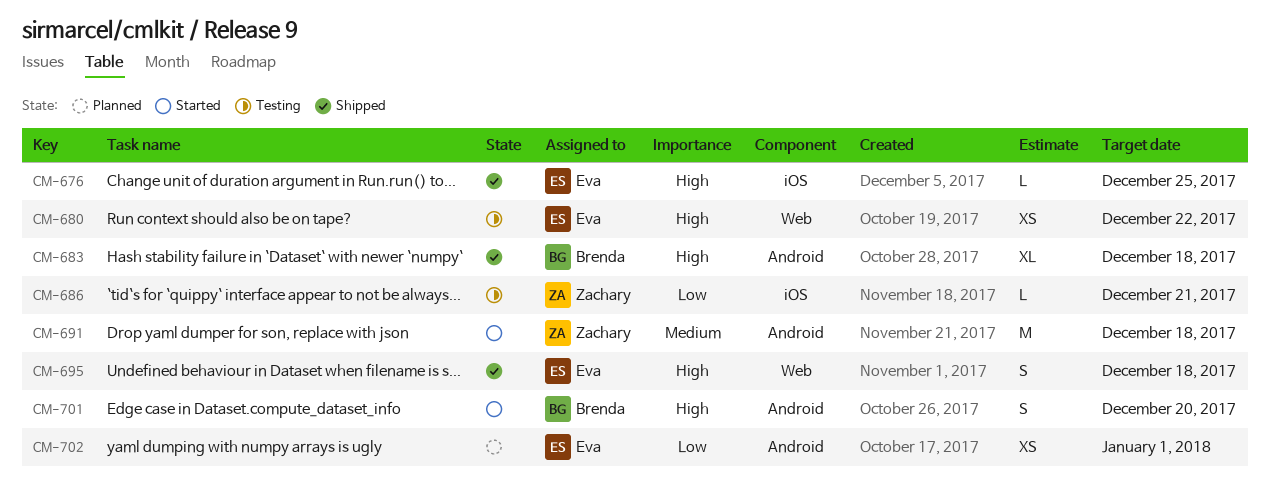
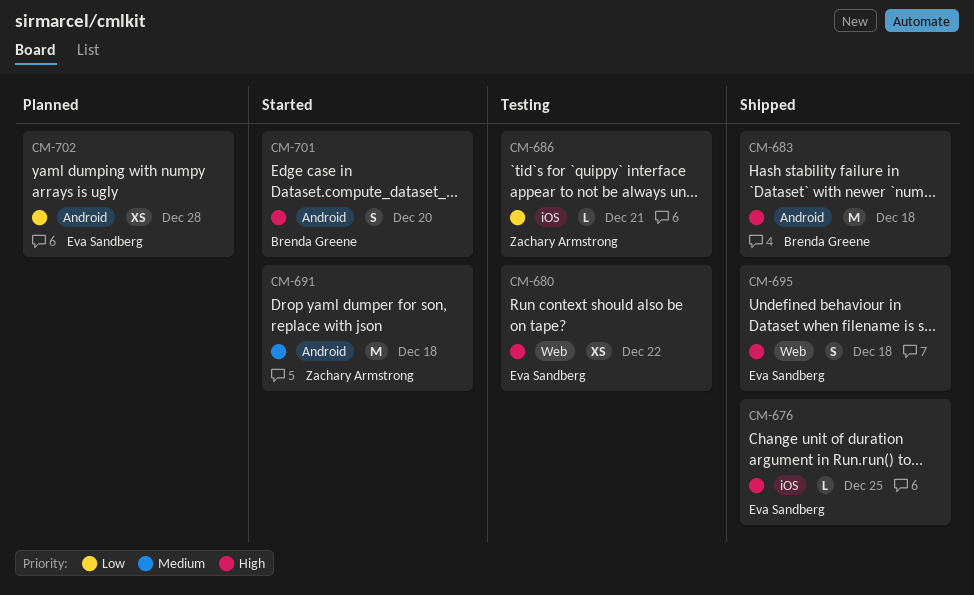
CM-683, estimate: XL -> M
CM-702, due: Jan 1 -> Dec 28

